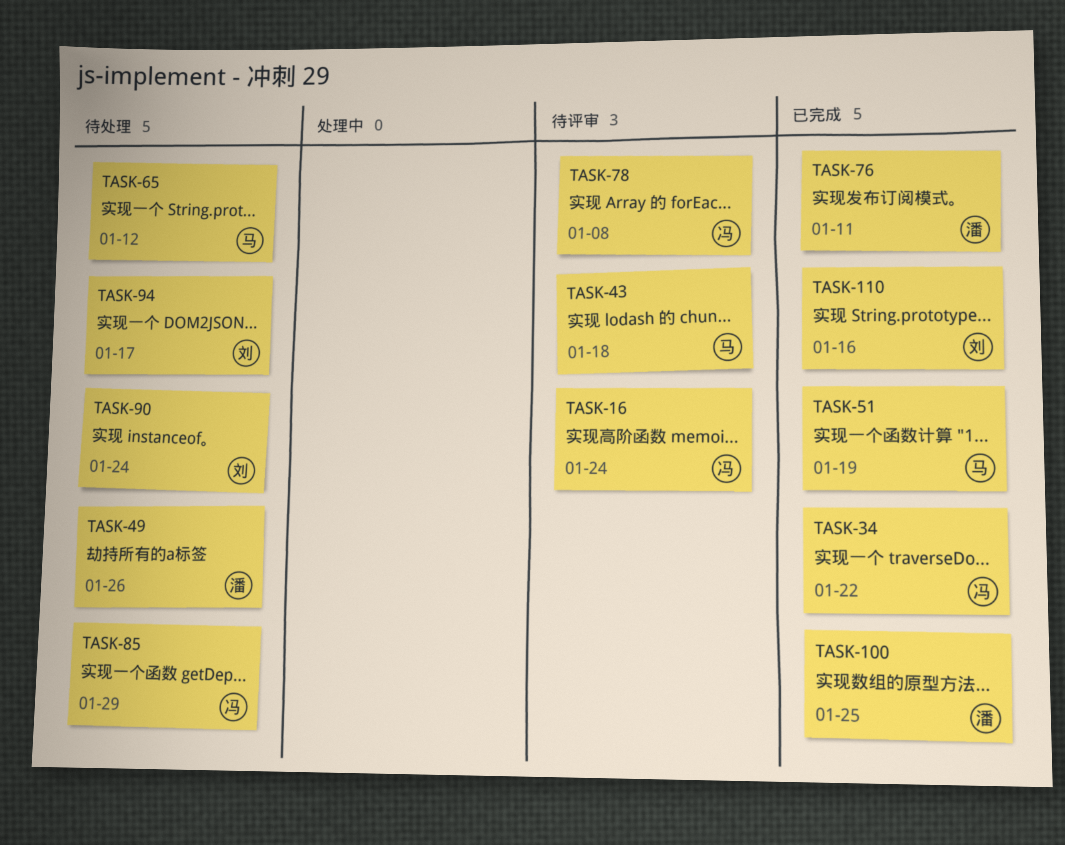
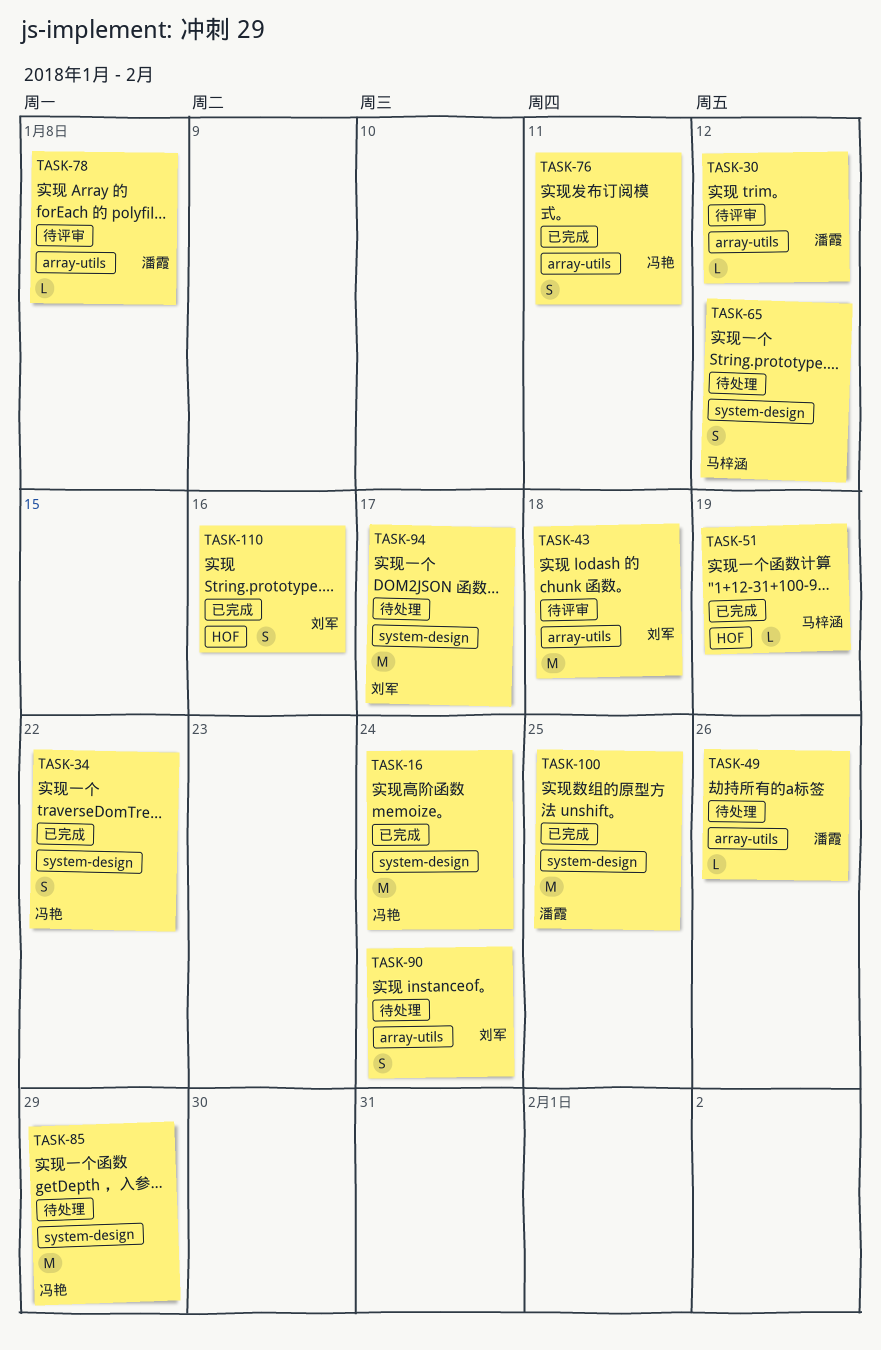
TASK-16, status: 待评审 -> 已完成
TASK-30: none -> present
TASK-43, owner: 马梓涵 -> 刘军
TASK-76, owner: 潘霞 -> 冯艳
TASK-78, owner: 冯艳 -> 潘霞

